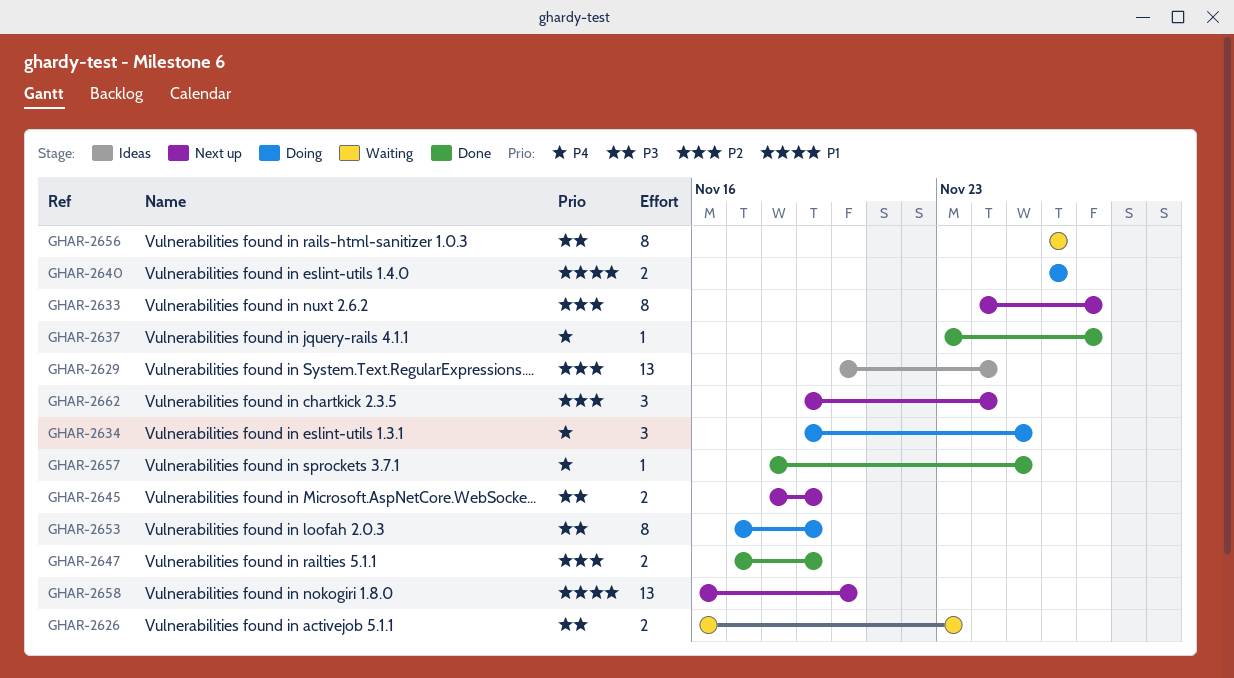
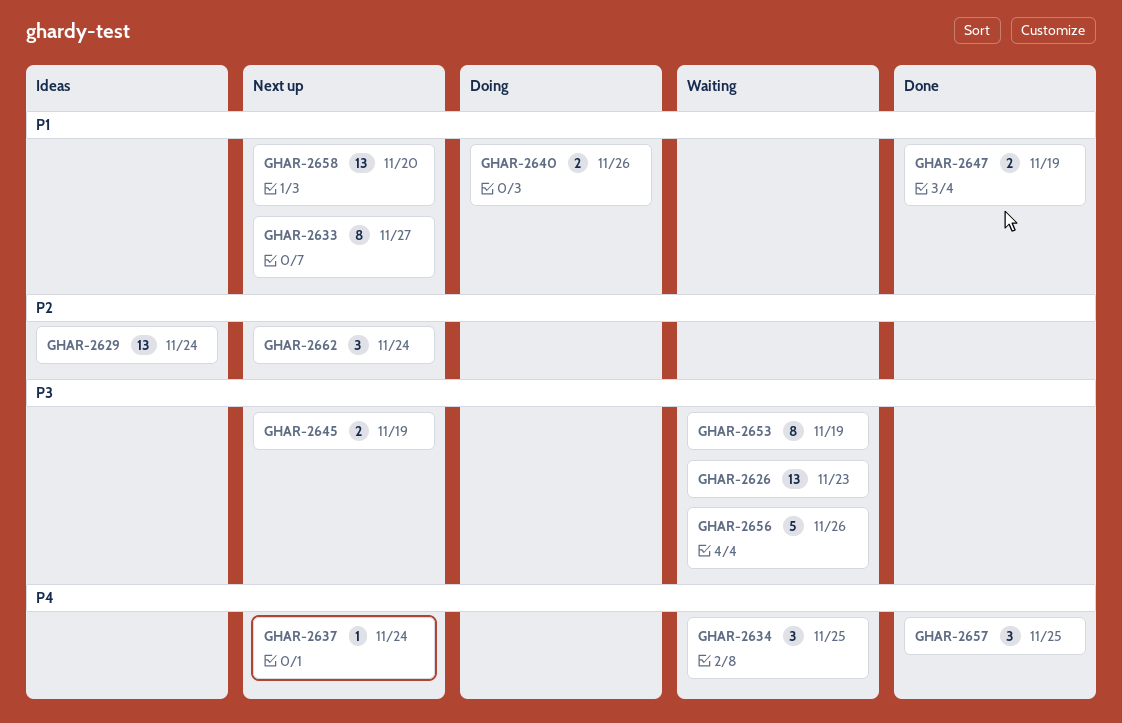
GHAR-2626, estimate: 2 -> 13
GHAR-2633, priority: P2 -> P1
GHAR-2634, status: Doing -> Waiting
GHAR-2637, status: Done -> Next up
GHAR-2637, due: Nov 27 -> Nov 24
GHAR-2647, priority: P2 -> P1
GHAR-2653, status: Doing -> Waiting
GHAR-2656, estimate: 8 -> 5
GHAR-2657, estimate: 1 -> 3

